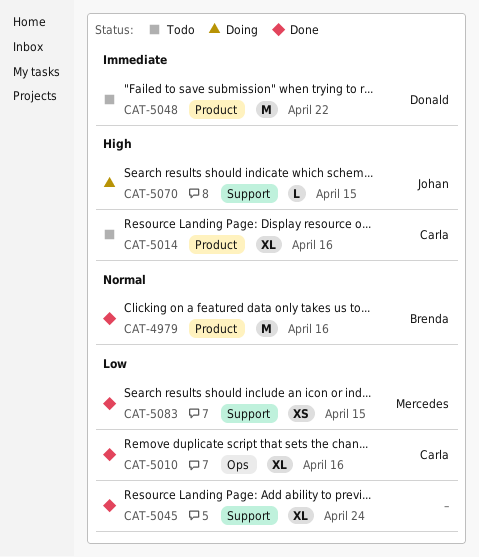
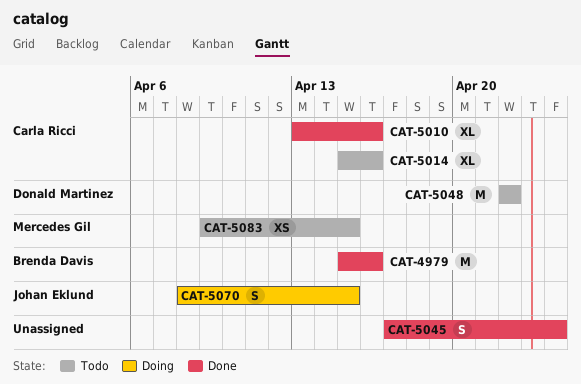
CAT-5045, estimate: XL -> S
CAT-5070, estimate: L -> S
CAT-5083, status: Done -> Todo

